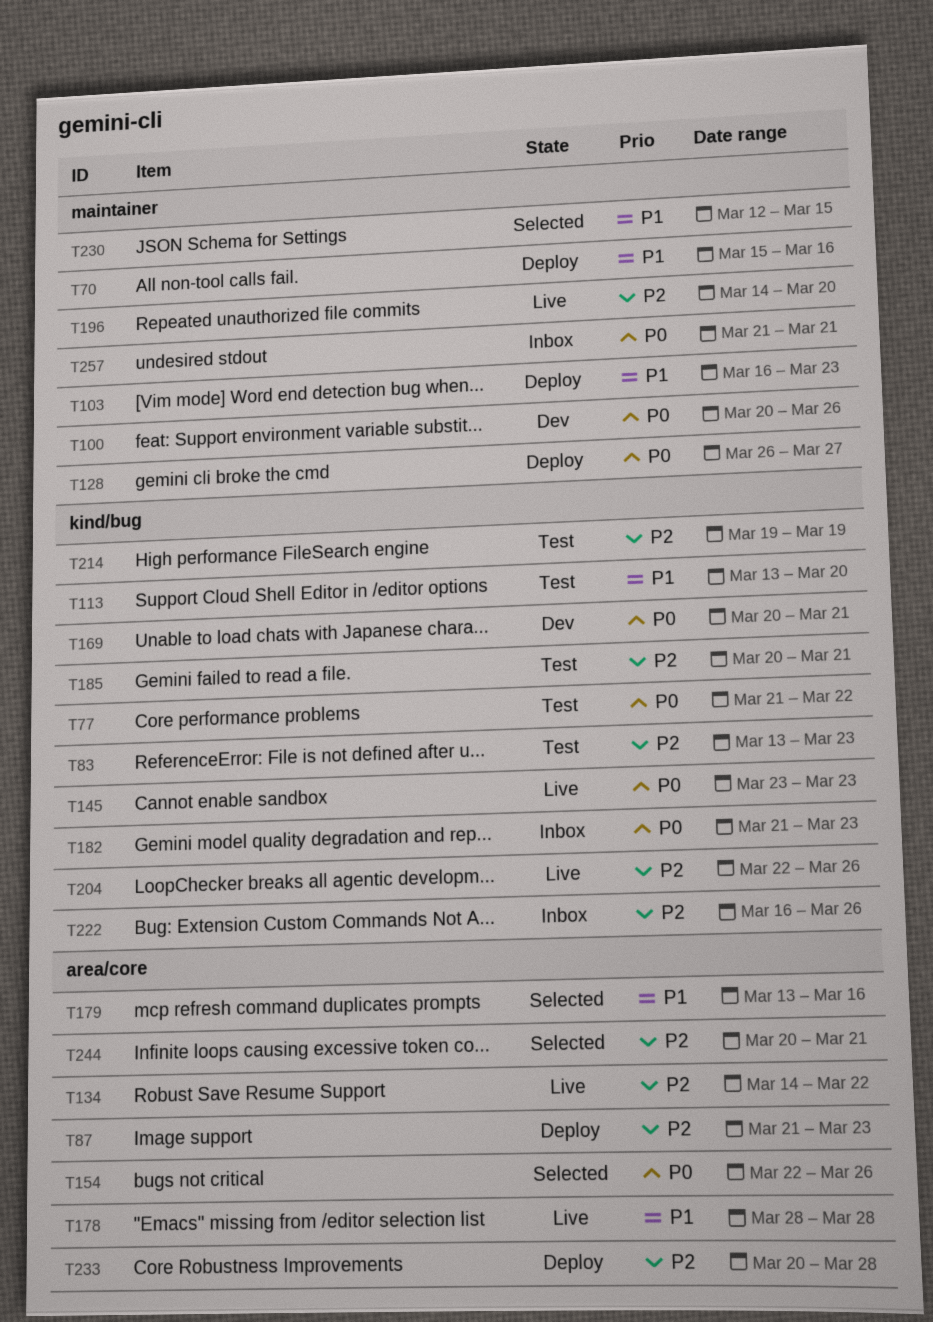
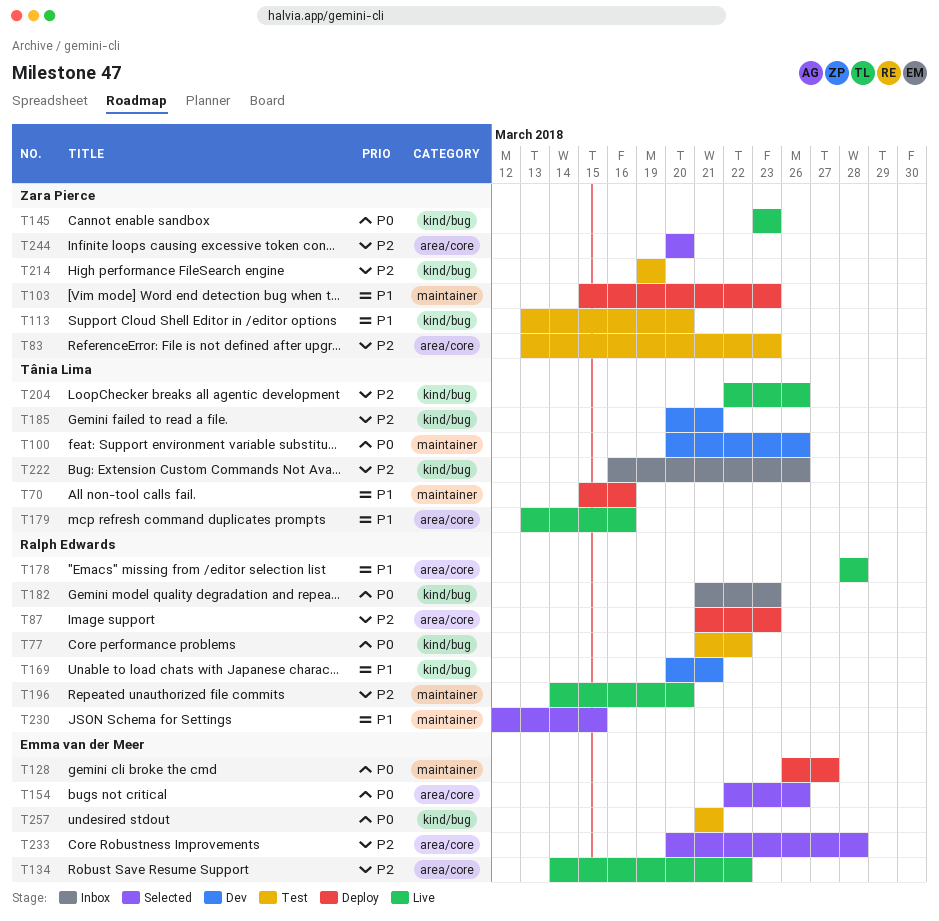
T83, label: kind/bug -> area/core
T103, start: Mar 16 -> Mar 15
T169, priority: P0 -> P1
T179, status: Selected -> Live
T185, status: Test -> Dev
T233, status: Deploy -> Selected
T244, due: Mar 21 -> Mar 20
T257, status: Inbox -> Test
T257, label: maintainer -> kind/bug

